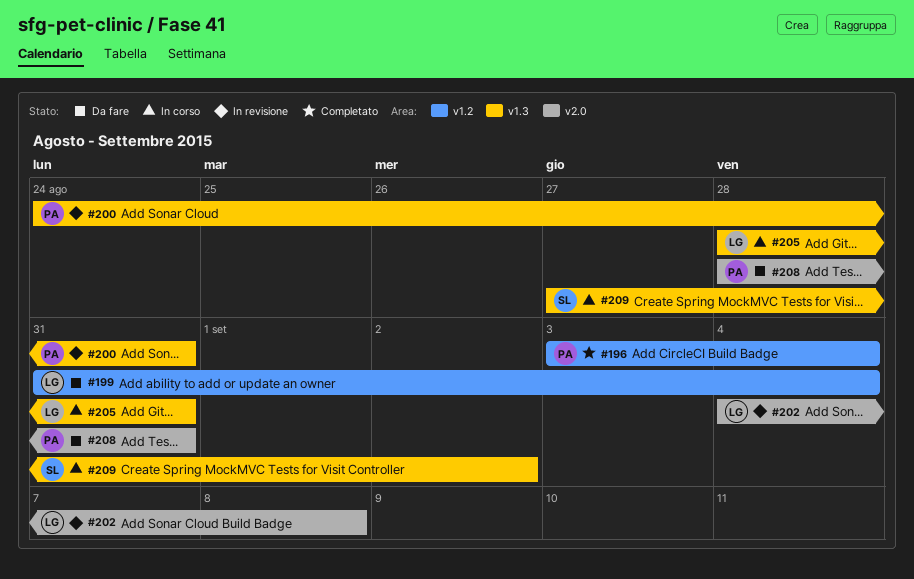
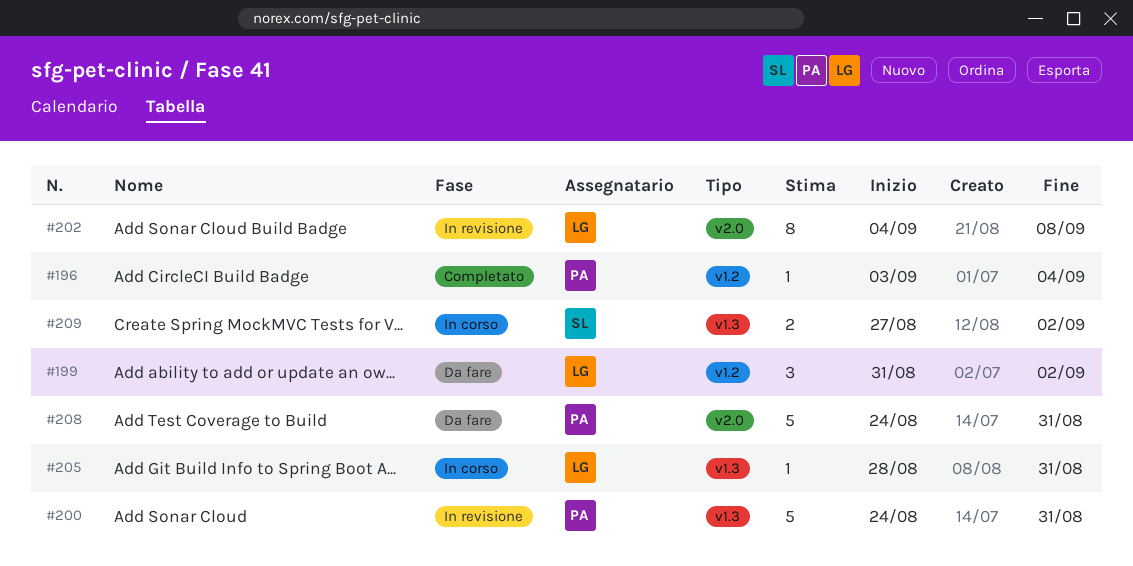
#199, due: Sep 4 -> Sep 2
#208, start: Aug 28 -> Aug 24

